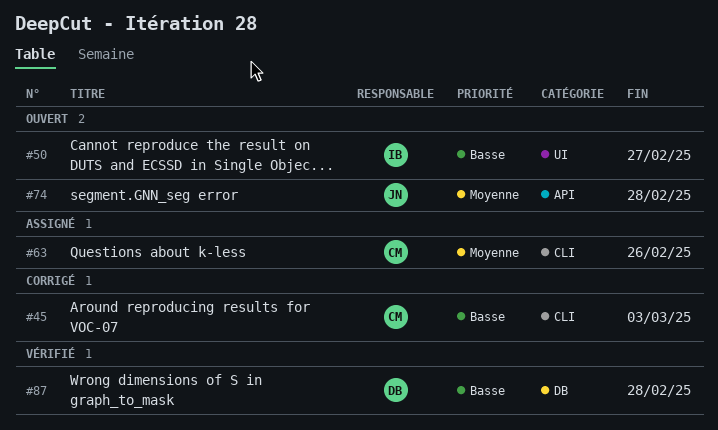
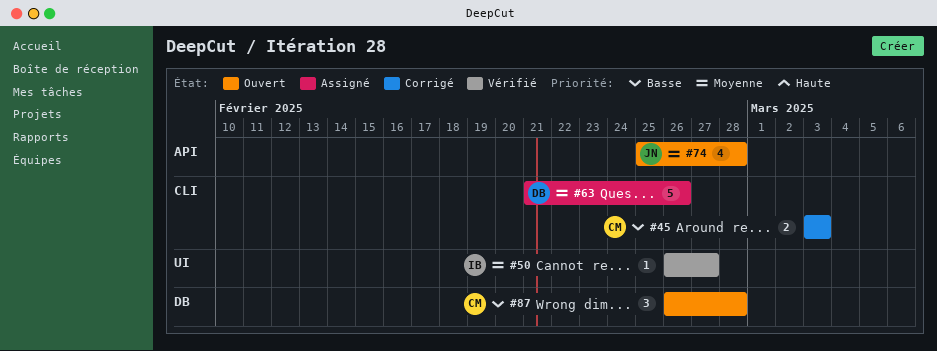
#50, status: Ouvert -> Vérifié
#50, priority: Basse -> Moyenne
#63, owner: CM -> DB
#87, status: Vérifié -> Ouvert
#87, owner: DB -> CM

